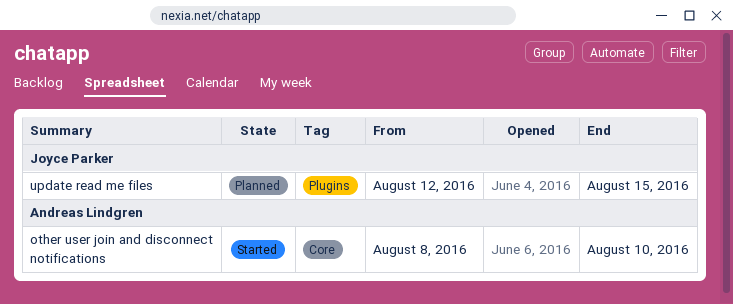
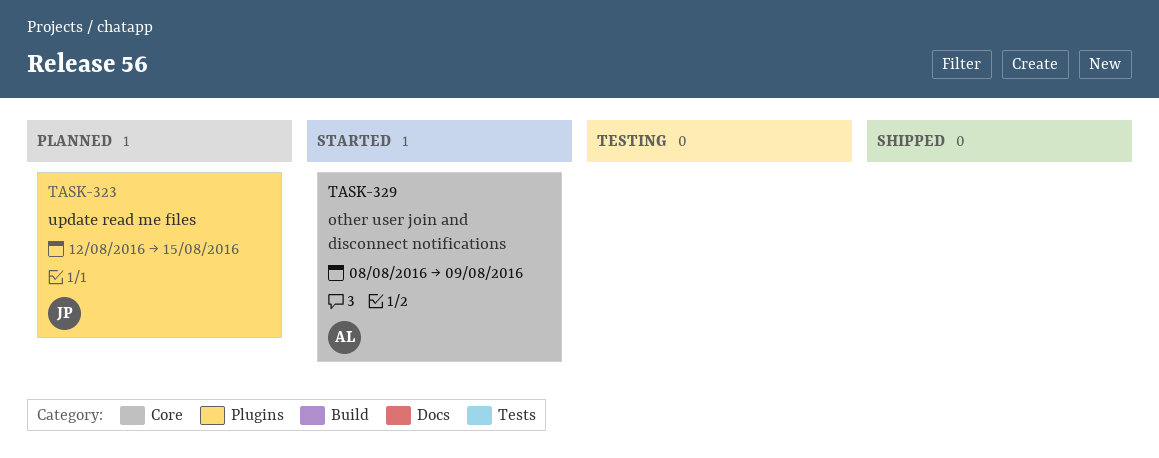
other user join and disconnect notifications, due: Aug 10 -> Aug 9

